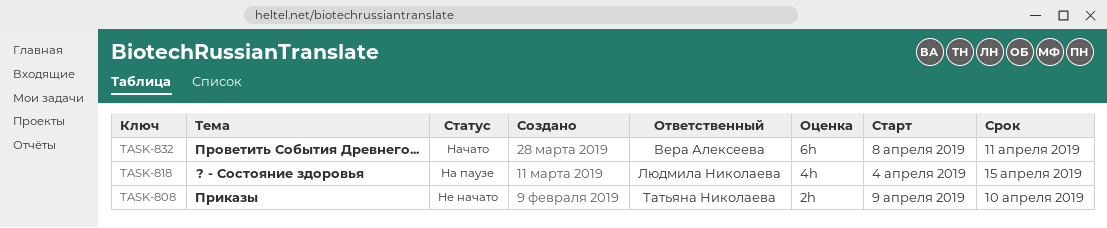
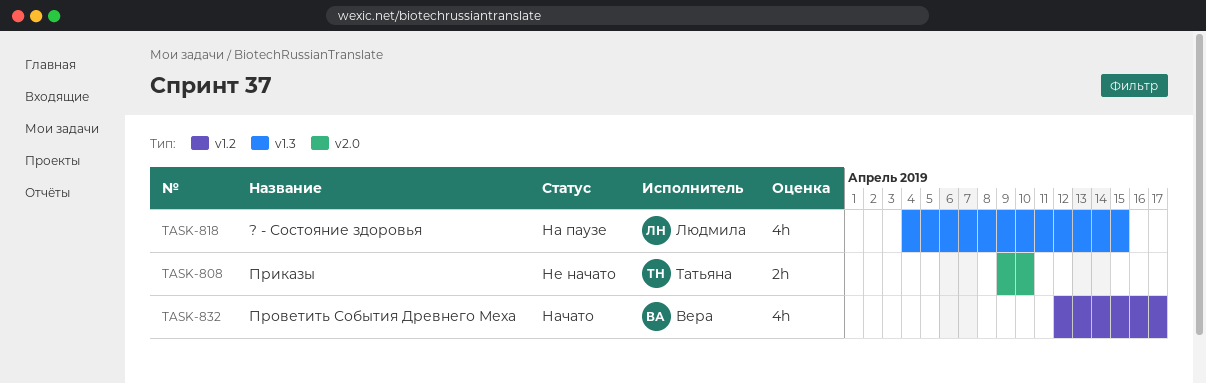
TASK-832, estimate: 6h -> 4h
TASK-832, start: Apr 8 -> Apr 12
TASK-832, due: Apr 11 -> Apr 17

